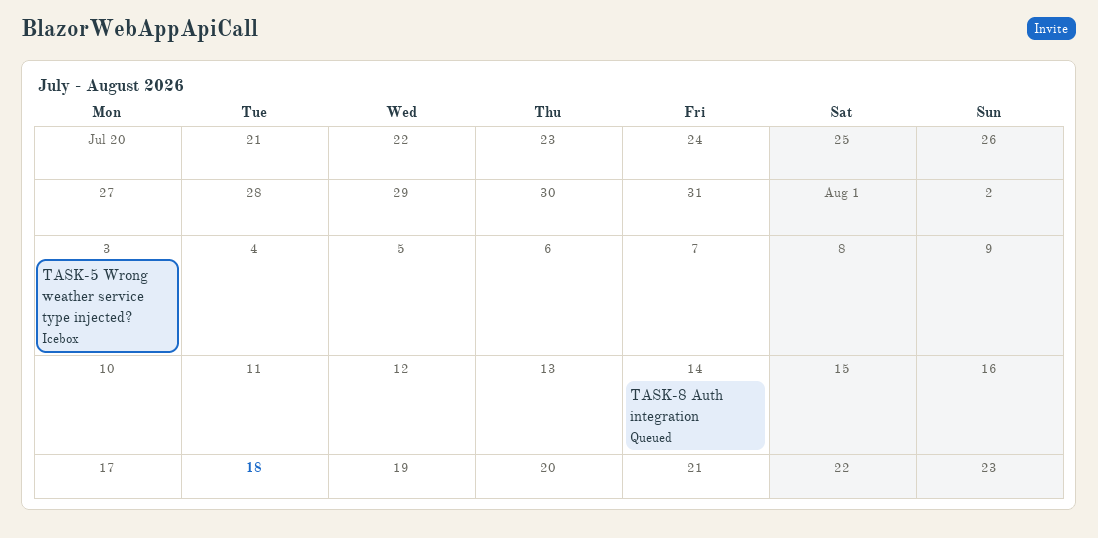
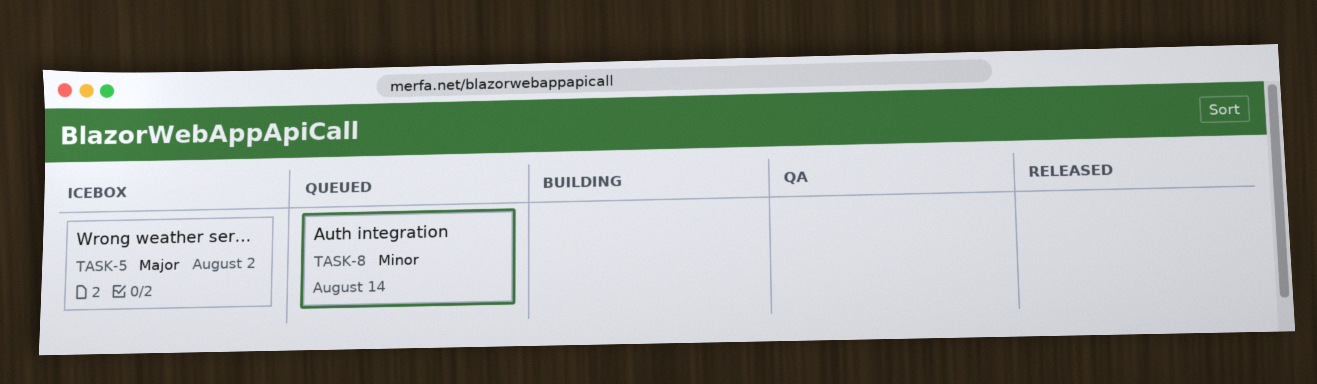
TASK-5, due: Aug 3 -> Aug 2

